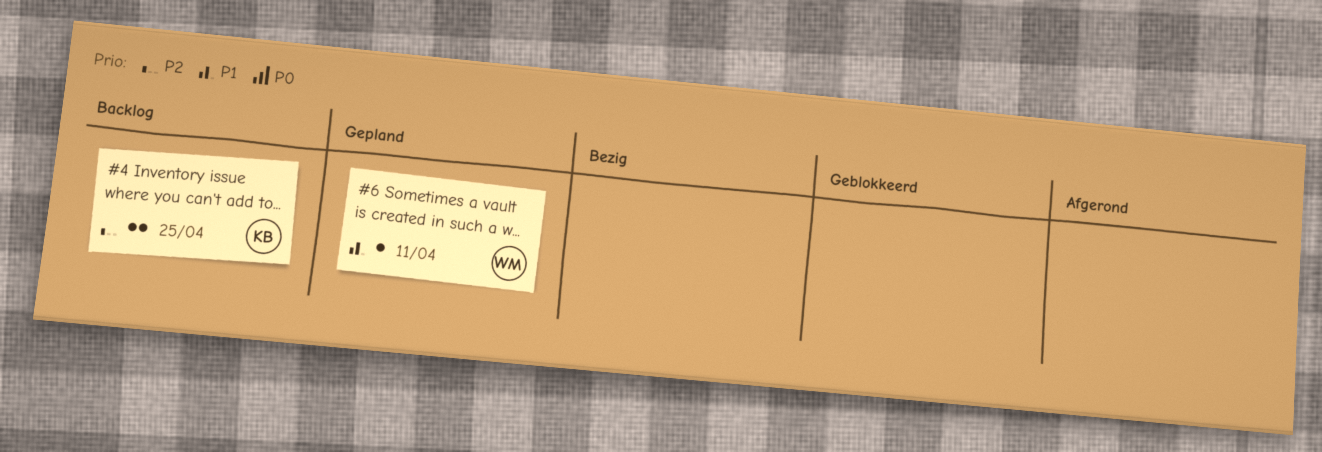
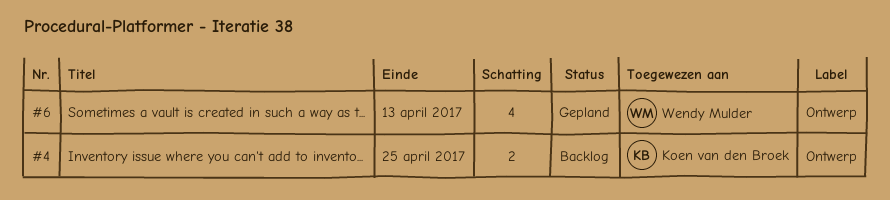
#6, estimate: 1 -> 4
#6, due: Apr 11 -> Apr 13

